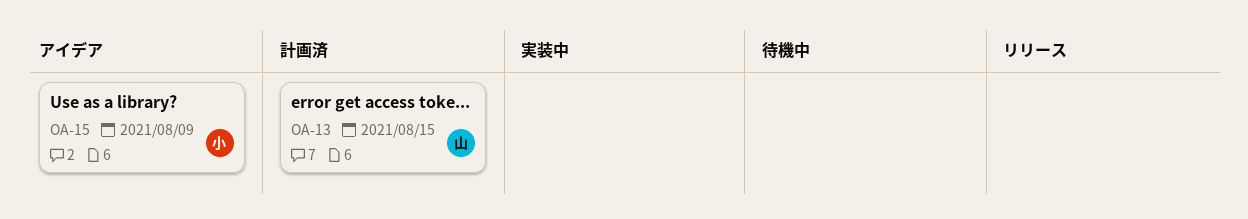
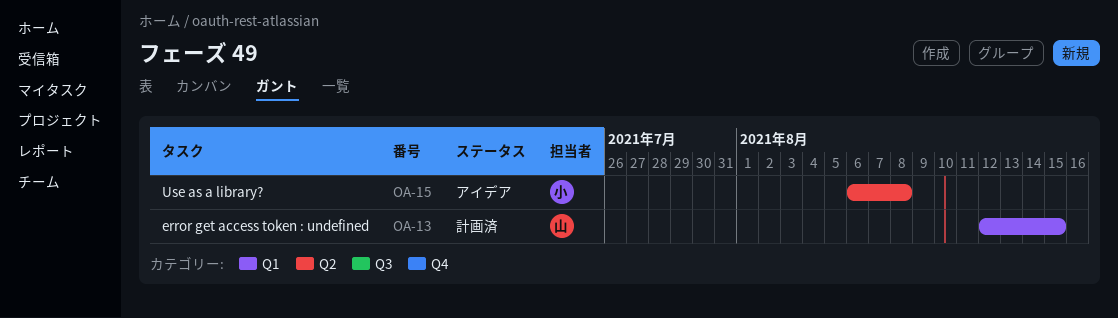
OA-15, due: Aug 9 -> Aug 8

